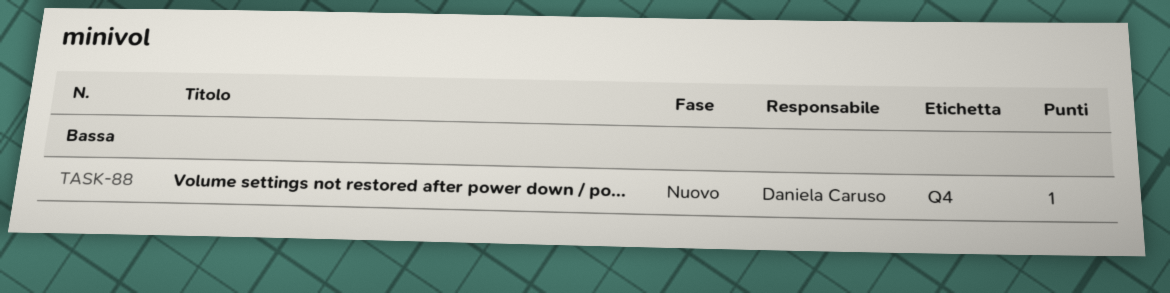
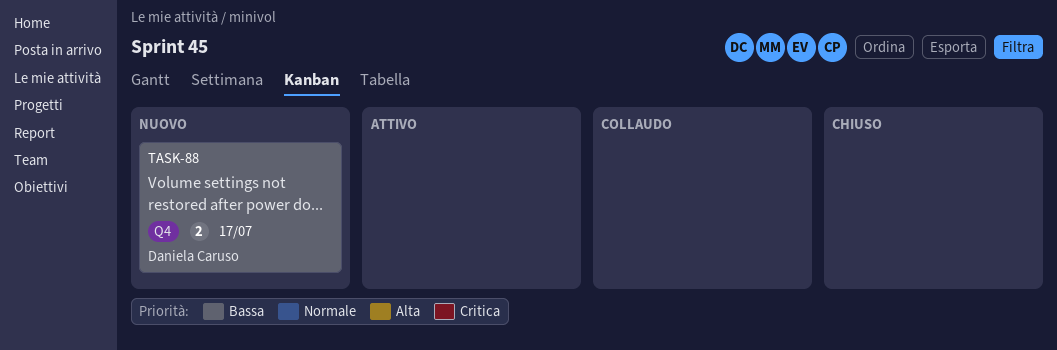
TASK-88, estimate: 1 -> 2

